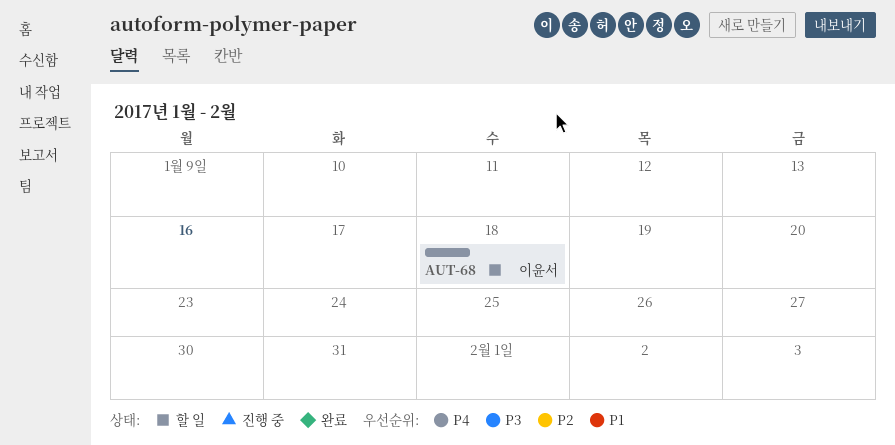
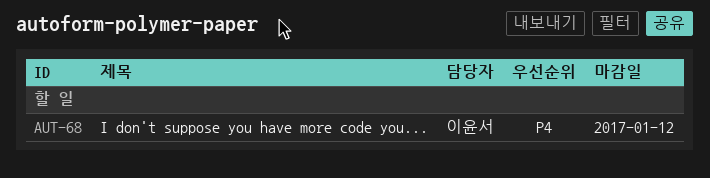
AUT-68, due: Jan 18 -> Jan 12

